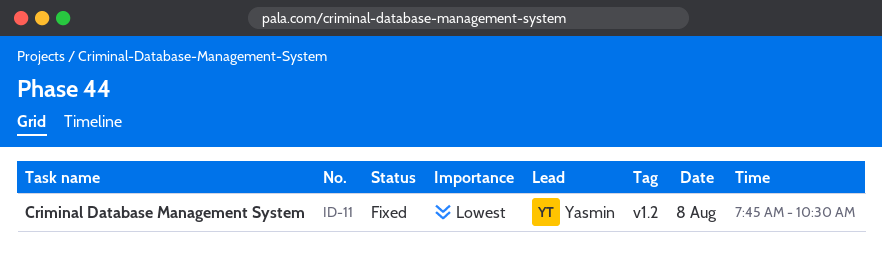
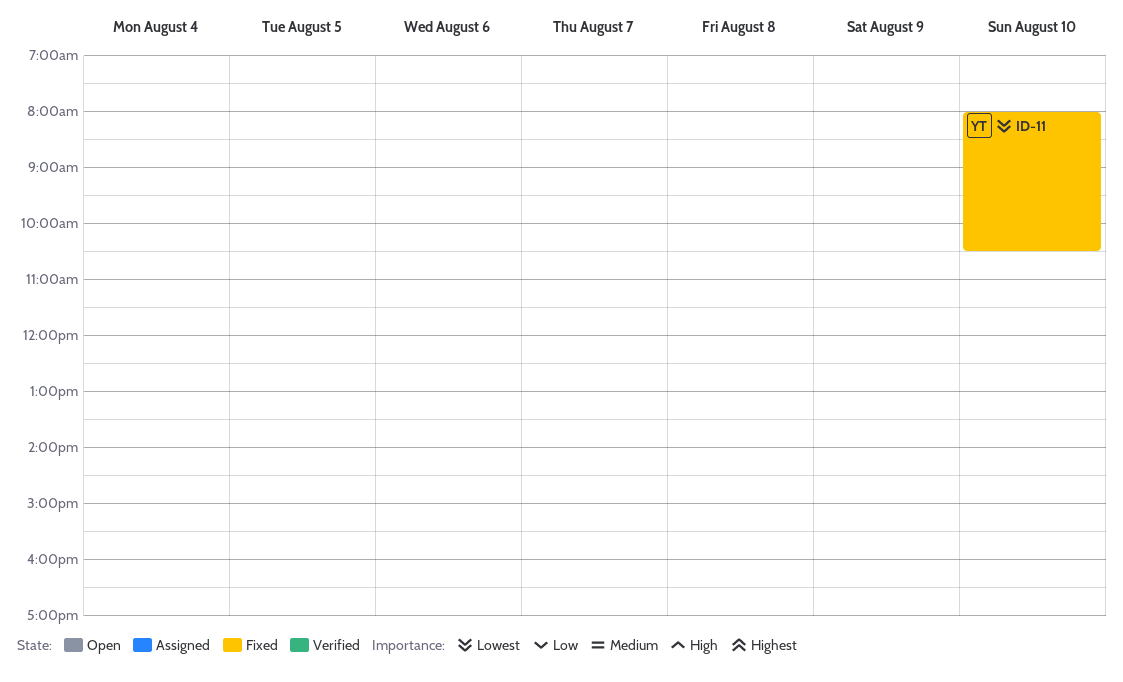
ID-11, day: Aug 8 -> Aug 10
ID-11, begins: 07:45 -> 08:00

